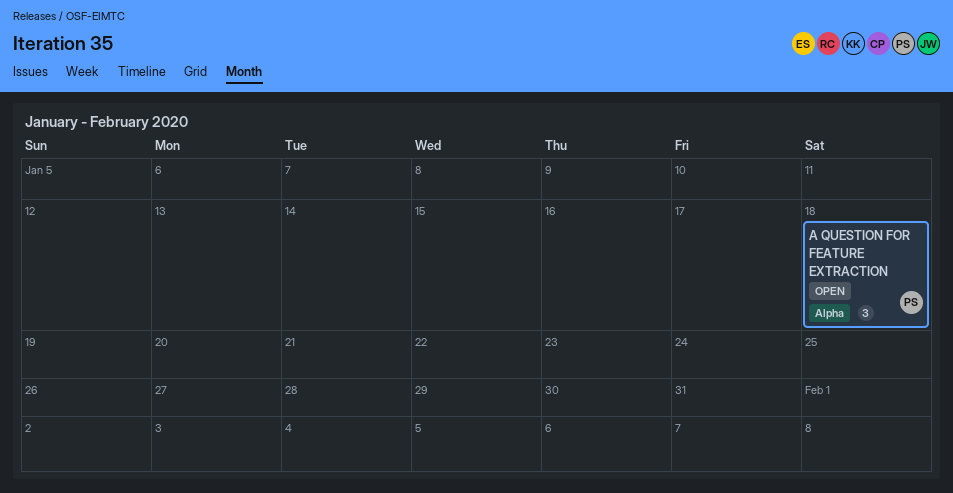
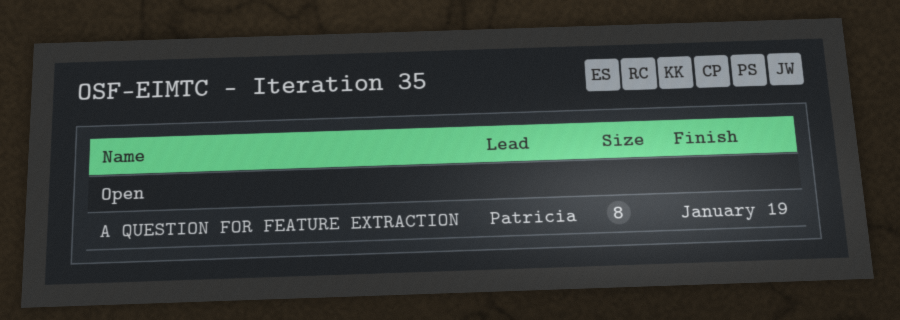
A QUESTION FOR FEATURE EXTRACTION, estimate: 3 -> 8
A QUESTION FOR FEATURE EXTRACTION, due: Jan 18 -> Jan 19

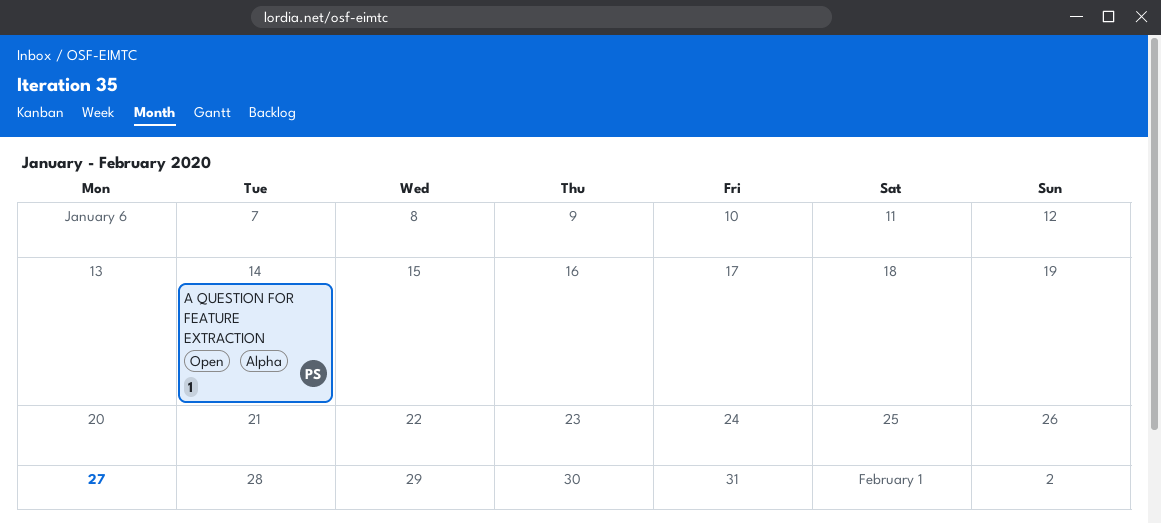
A QUESTION FOR FEATURE EXTRACTION, estimate: 8 -> 1
A QUESTION FOR FEATURE EXTRACTION, due: Jan 19 -> Jan 14

